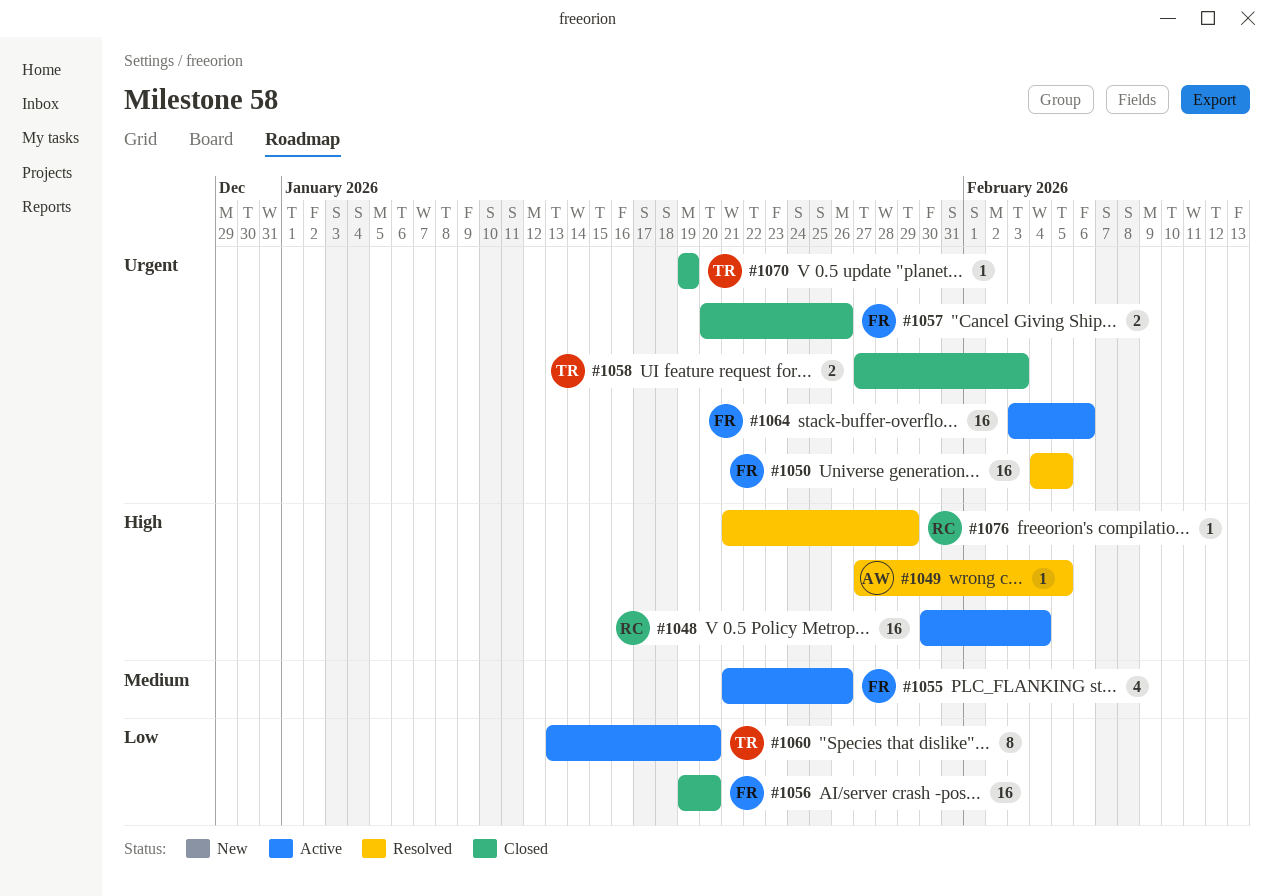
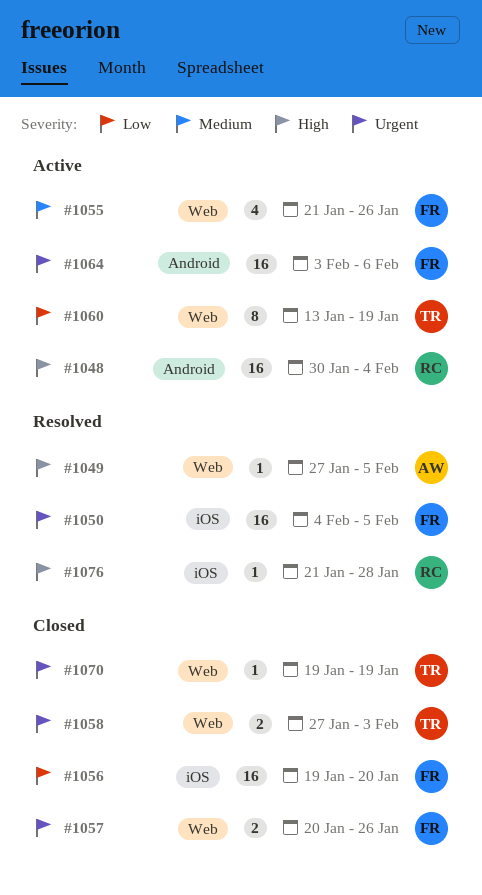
#1060, due: Jan 20 -> Jan 19
#1076, due: Jan 29 -> Jan 28

